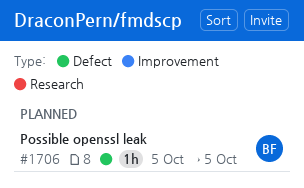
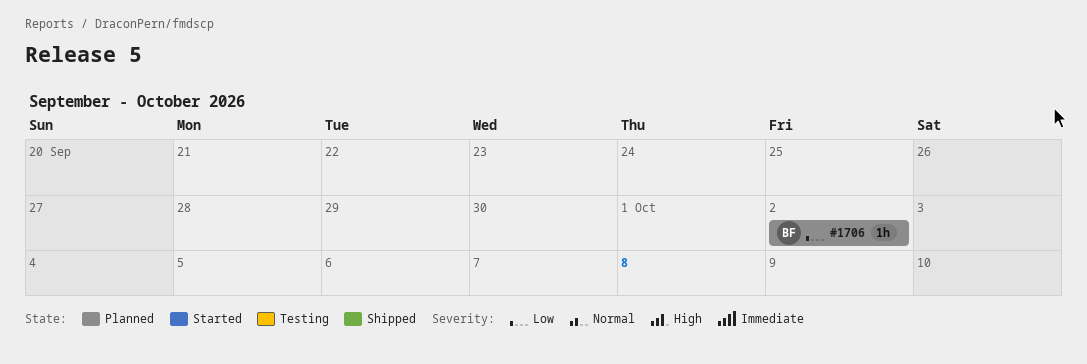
#1706, start: Oct 5 -> Oct 2
#1706, due: Oct 5 -> Oct 2

